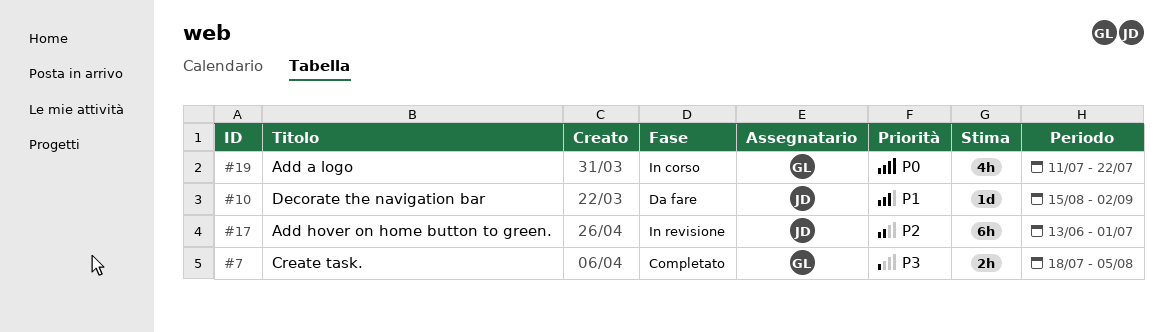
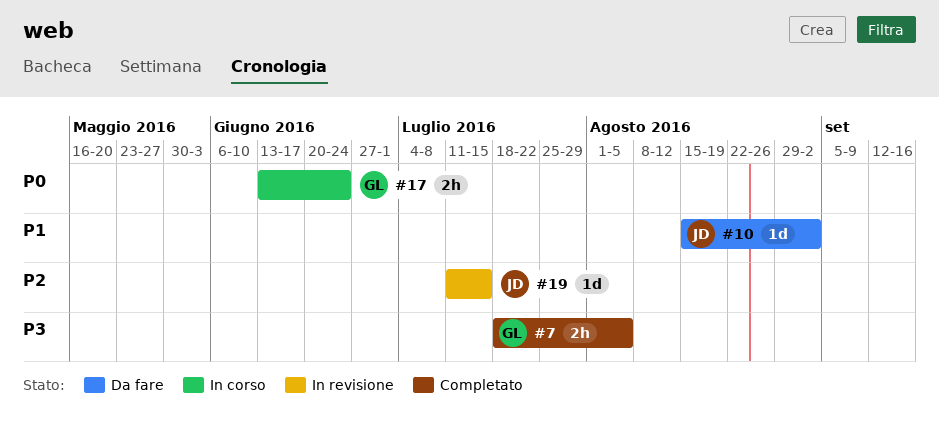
#17, status: In revisione -> In corso
#17, owner: JD -> GL
#17, priority: P2 -> P0
#17, estimate: 6h -> 2h
#17, due: Jul 1 -> Jun 24
#19, status: In corso -> In revisione
#19, owner: GL -> JD
#19, priority: P0 -> P2
#19, estimate: 4h -> 1d
#19, due: Jul 22 -> Jul 15

